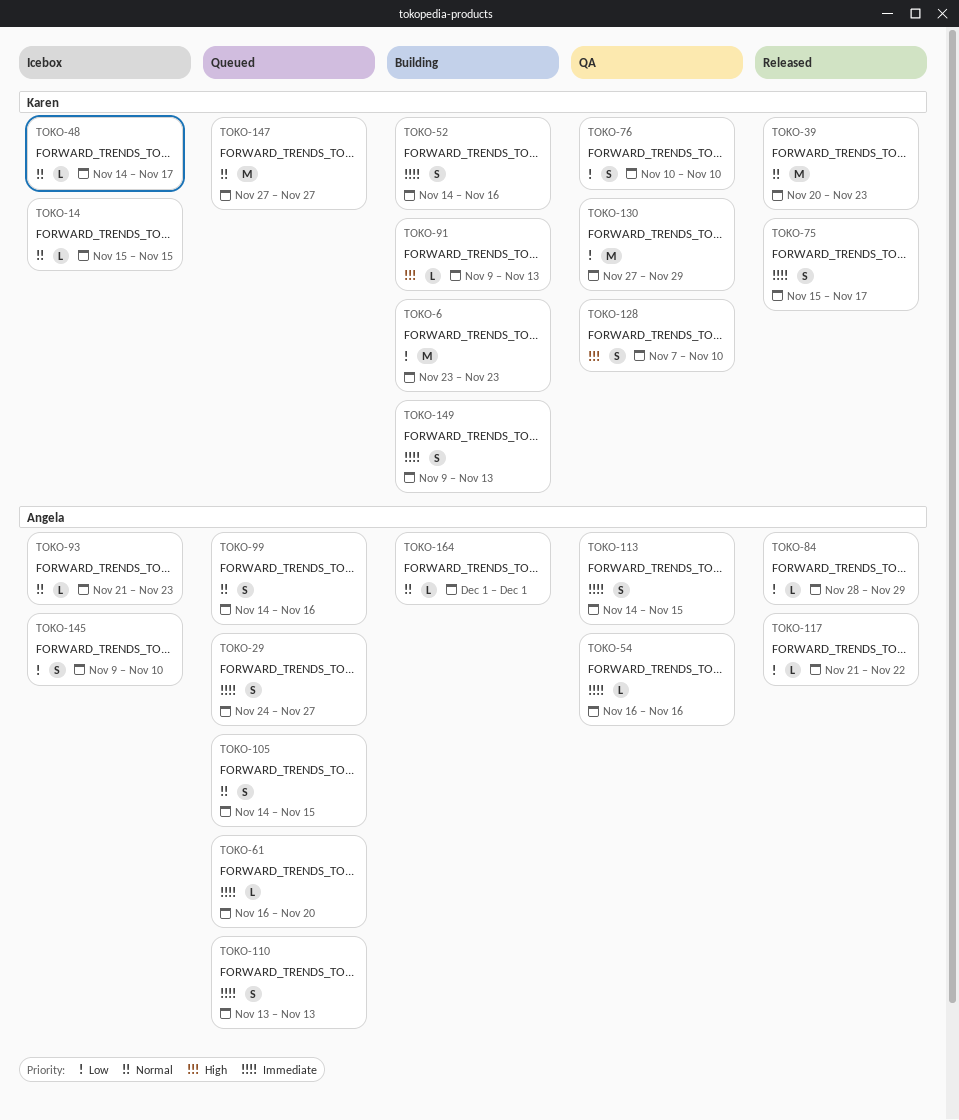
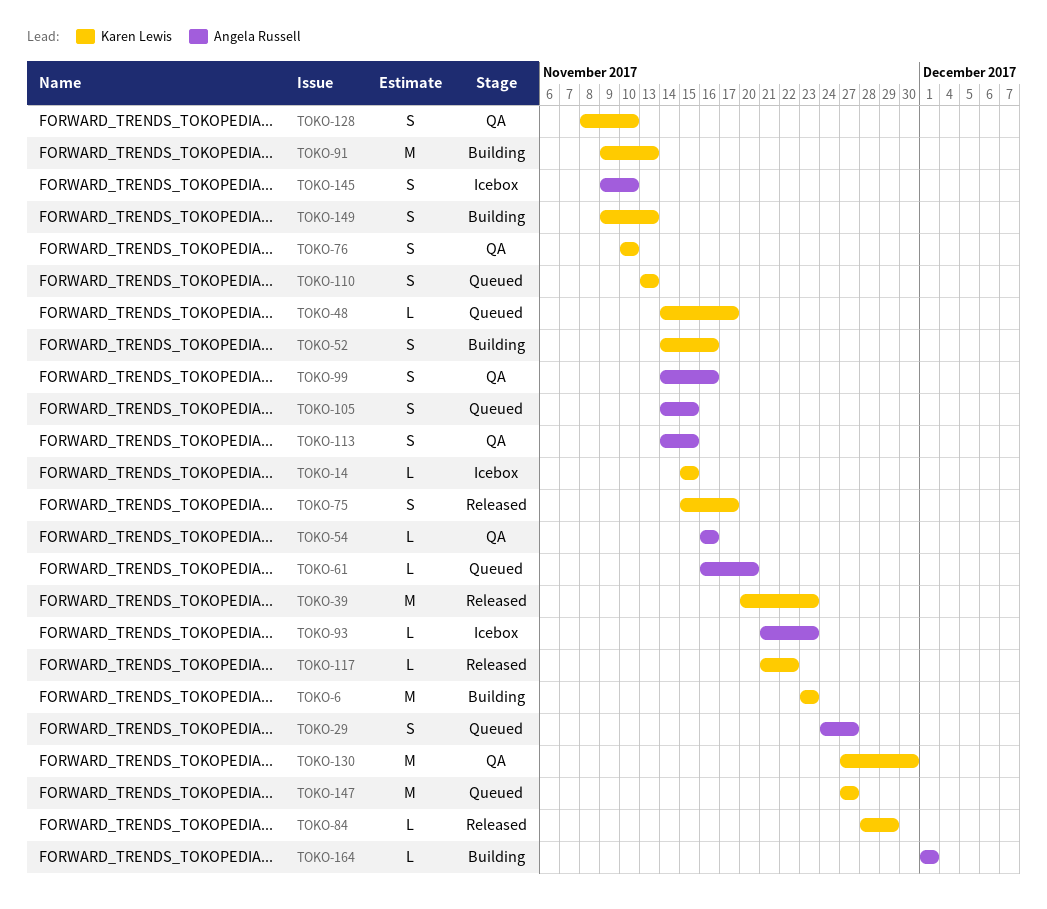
TOKO-48, status: Icebox -> Queued
TOKO-84, owner: Angela Russell -> Karen Lewis
TOKO-91, estimate: L -> M
TOKO-99, status: Queued -> QA
TOKO-110, owner: Angela Russell -> Karen Lewis
TOKO-117, owner: Angela Russell -> Karen Lewis
TOKO-128, start: Nov 7 -> Nov 8
TOKO-130, due: Nov 29 -> Nov 30

